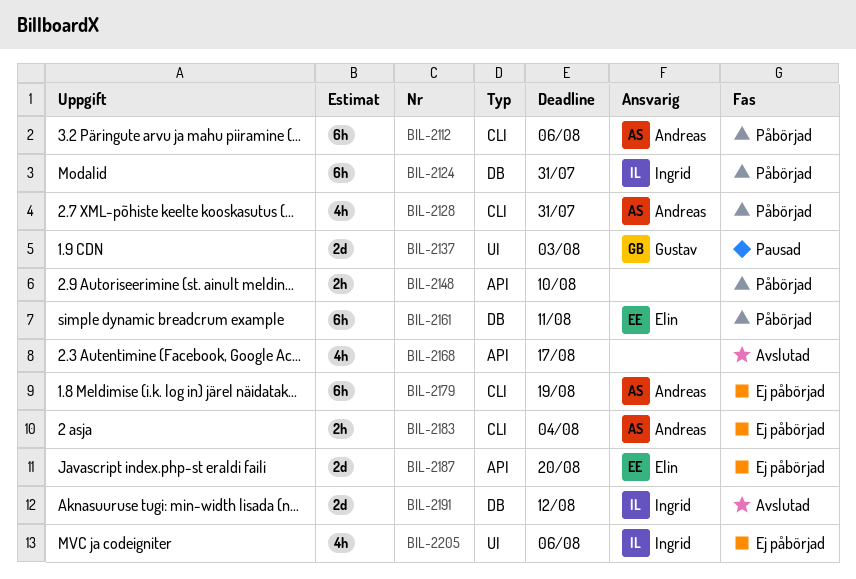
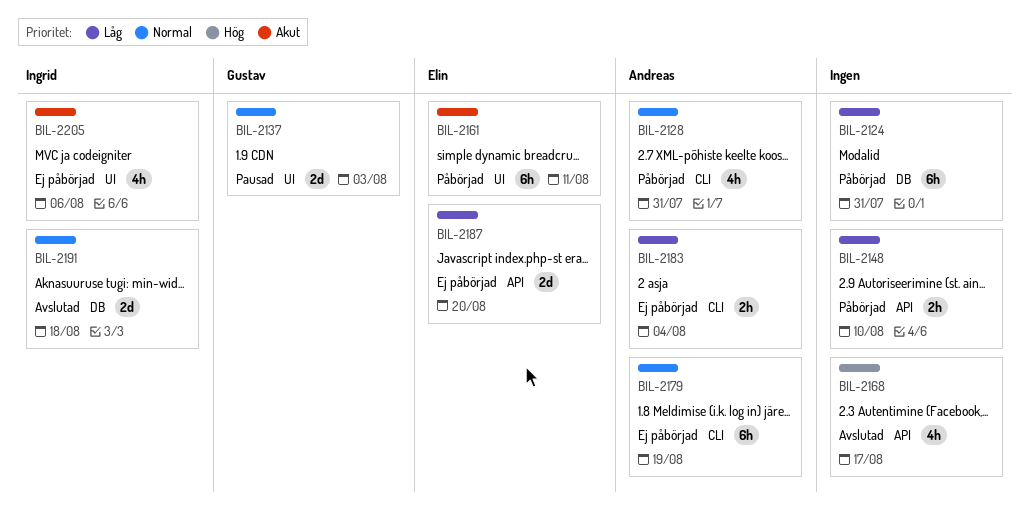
BIL-2112: present -> none
BIL-2124, owner: Ingrid -> none
BIL-2161, label: DB -> UI
BIL-2191, due: Aug 12 -> Aug 18

